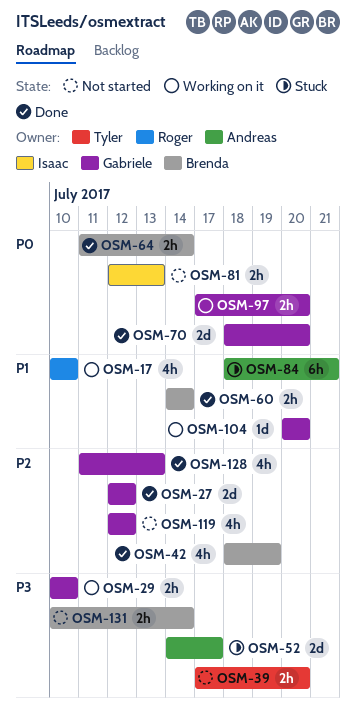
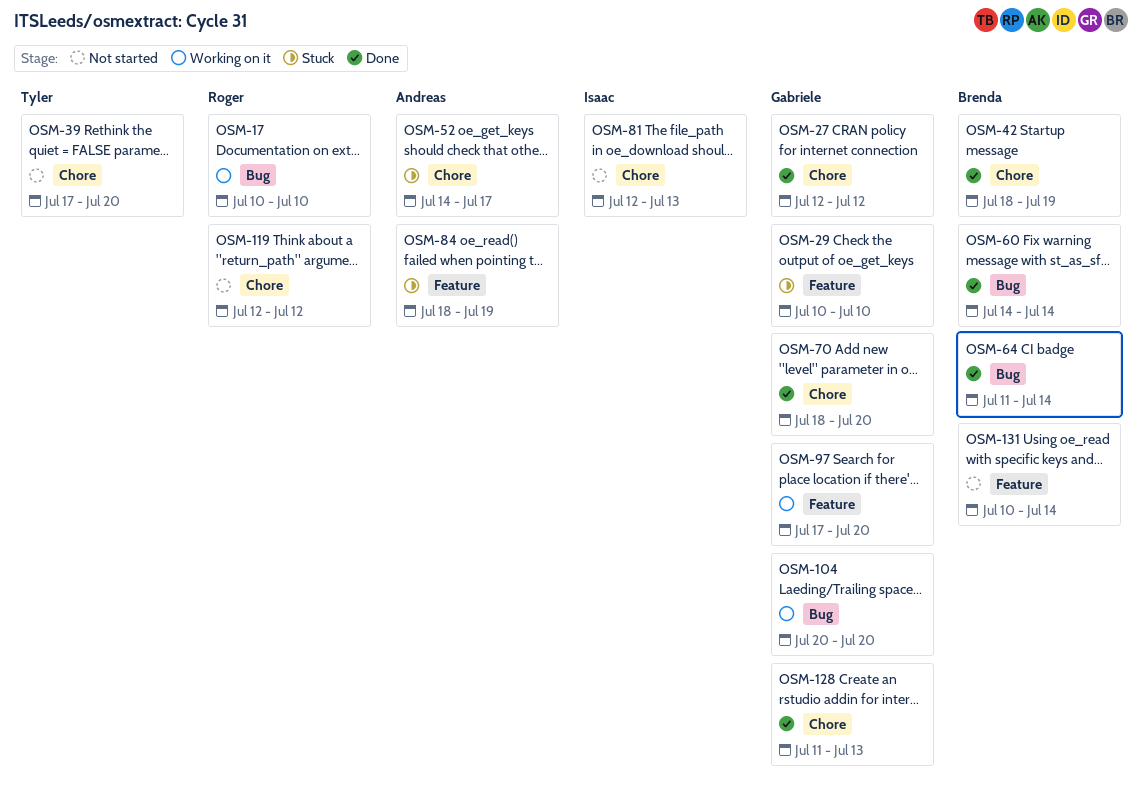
OSM-29, status: Working on it -> Stuck
OSM-84, due: Jul 21 -> Jul 19
OSM-119, owner: Gabriele -> Roger

